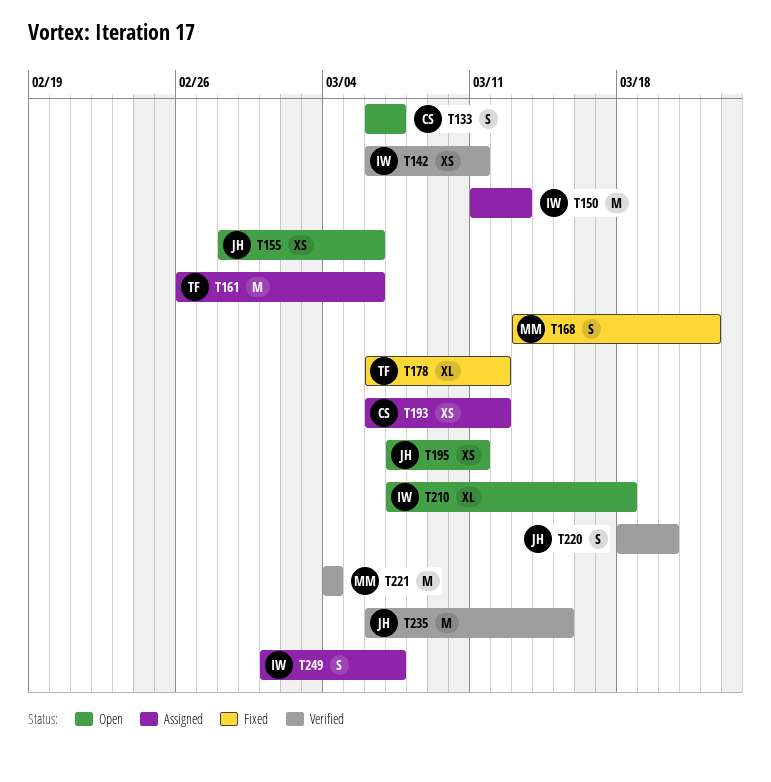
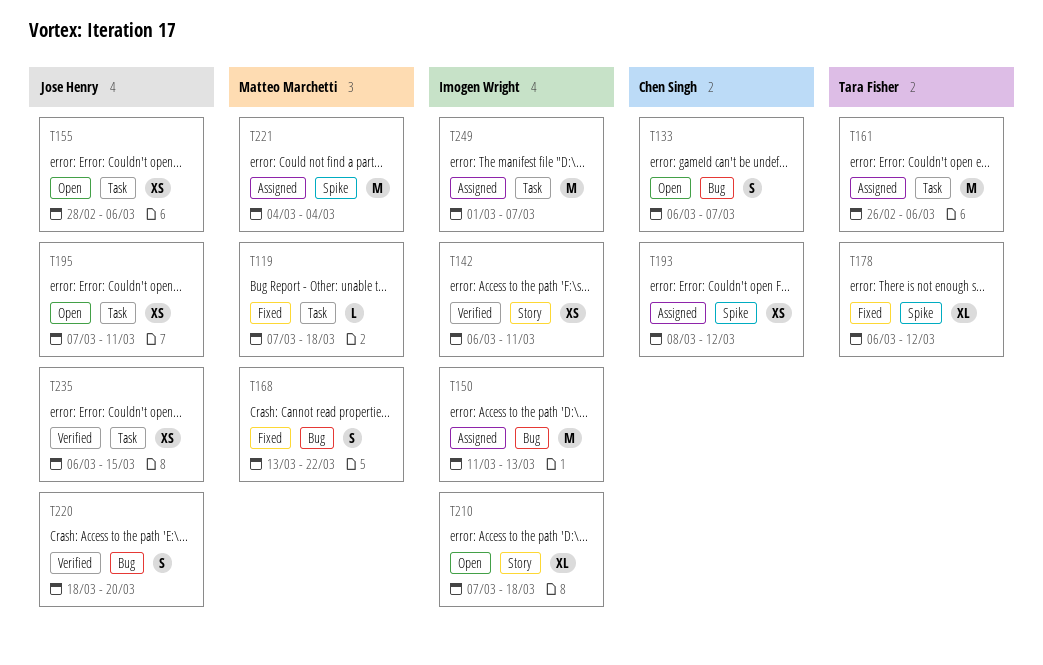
T119: none -> present
T193, start: Mar 6 -> Mar 8
T221, status: Verified -> Assigned
T235, estimate: M -> XS
T249, estimate: S -> M

